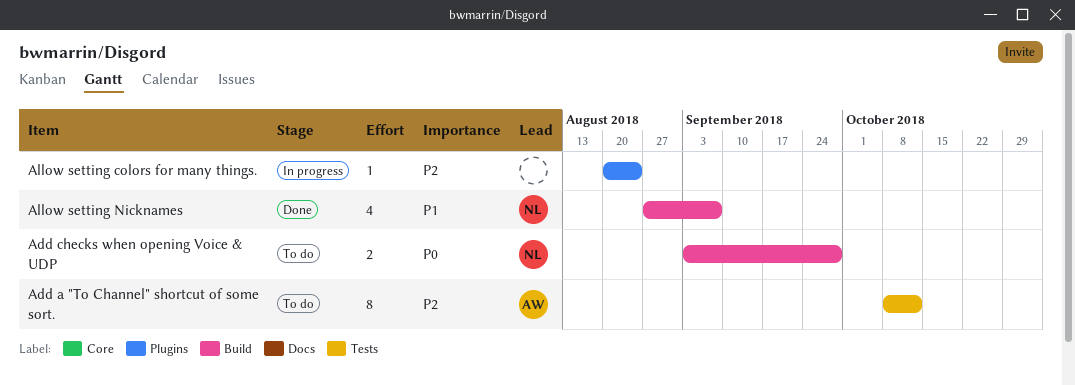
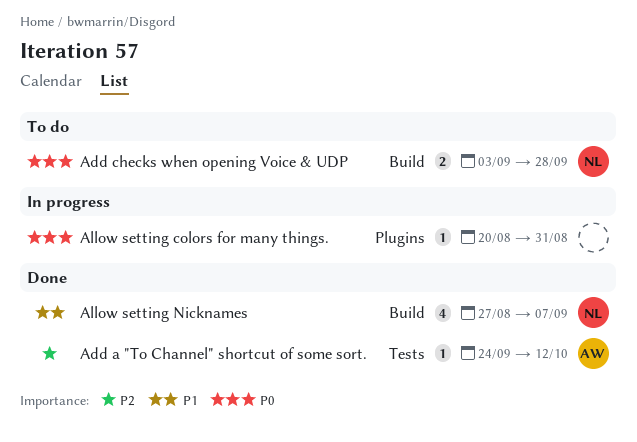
Add a "To Channel" shortcut of some sort., status: To do -> Done
Add a "To Channel" shortcut of some sort., estimate: 8 -> 1
Add a "To Channel" shortcut of some sort., start: Oct 8 -> Sep 24
Allow setting colors for many things., priority: P2 -> P0
Allow setting colors for many things., due: Aug 24 -> Aug 31

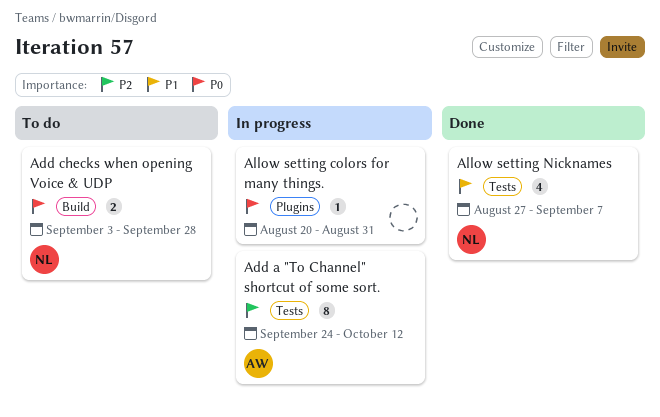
Add a "To Channel" shortcut of some sort., status: Done -> In progress
Add a "To Channel" shortcut of some sort., estimate: 1 -> 8
Allow setting Nicknames, label: Build -> Tests

